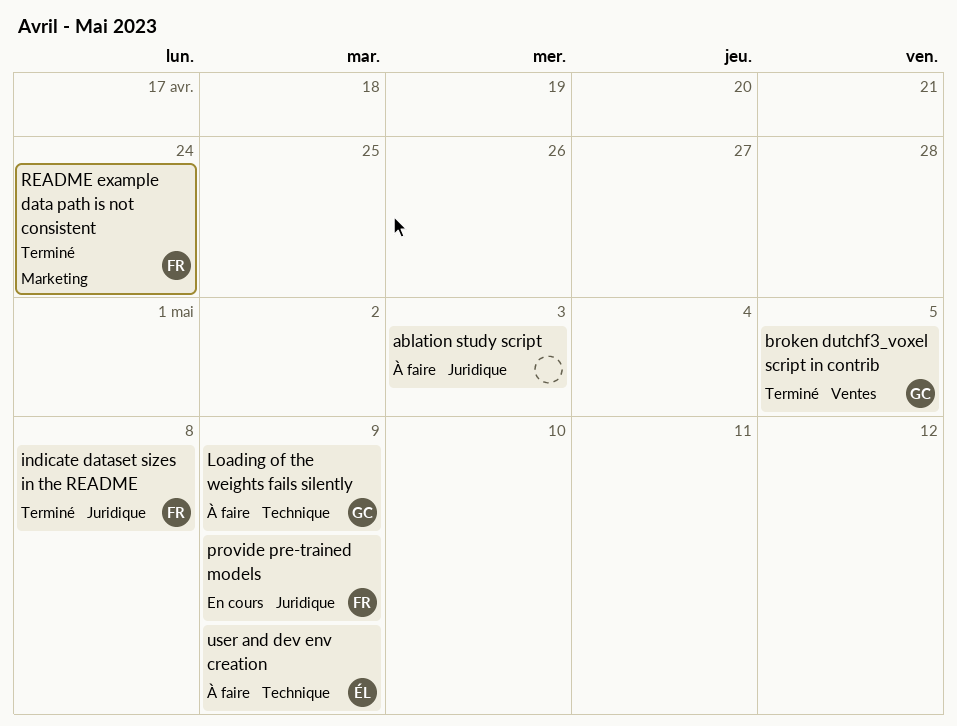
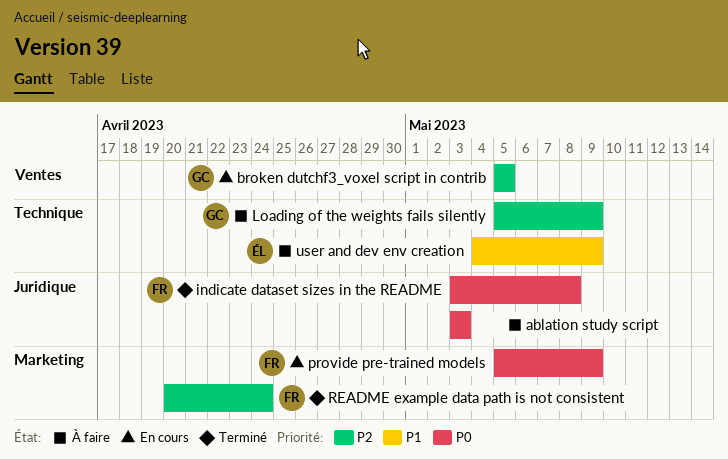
broken dutchf3_voxel script in contrib, status: Terminé -> En cours
provide pre-trained models, label: Juridique -> Marketing

